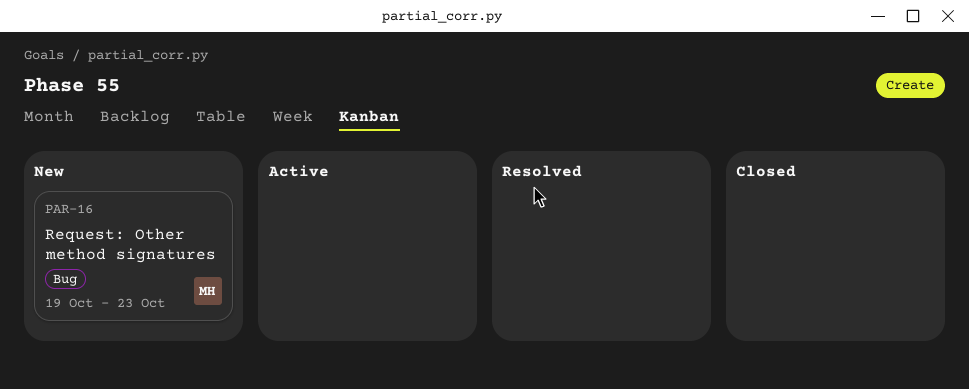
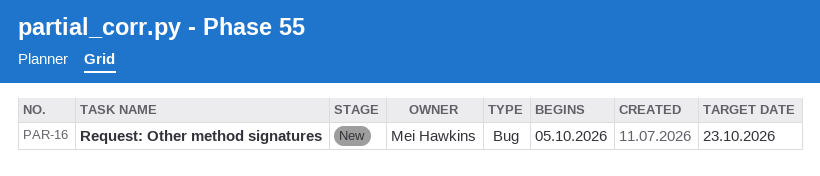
PAR-16, start: Oct 19 -> Oct 5

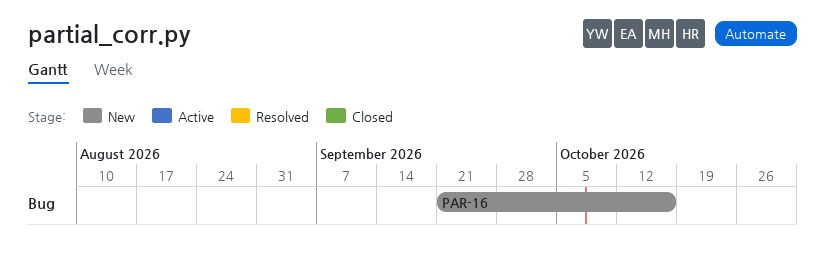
PAR-16, start: Oct 5 -> Sep 21
PAR-16, due: Oct 23 -> Oct 16

